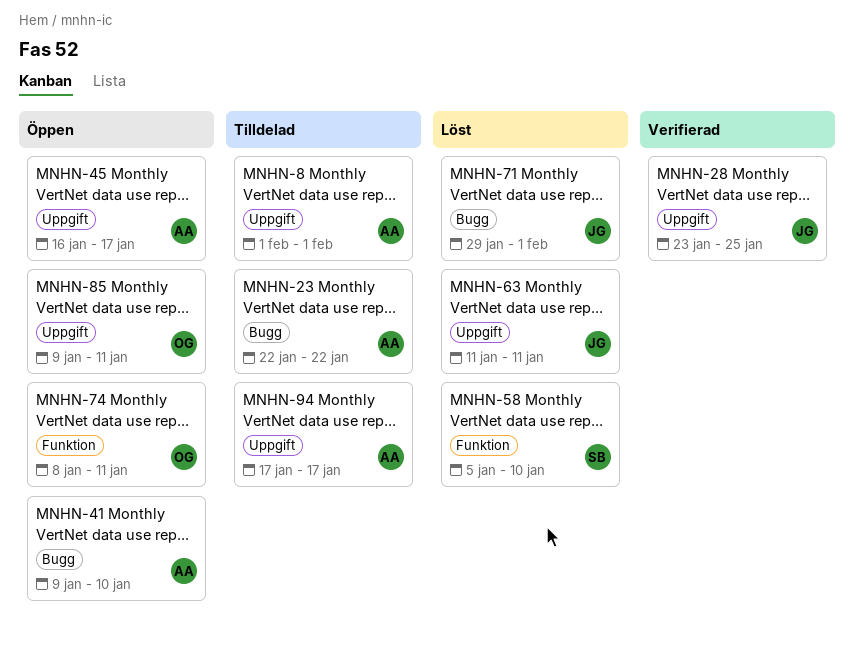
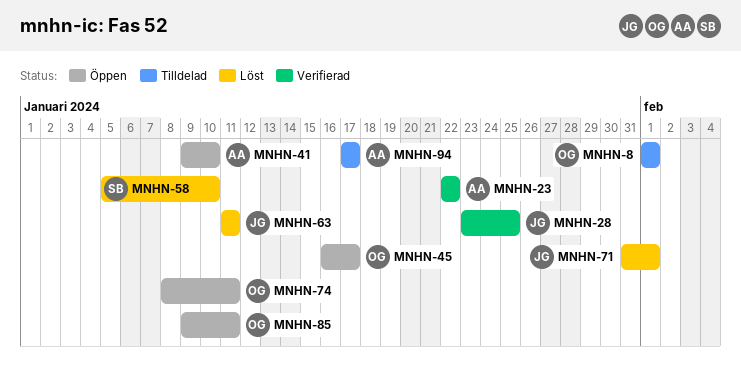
MNHN-8, owner: AA -> OG
MNHN-23, status: Tilldelad -> Verifierad
MNHN-45, owner: AA -> OG
MNHN-71, start: Jan 29 -> Jan 31

